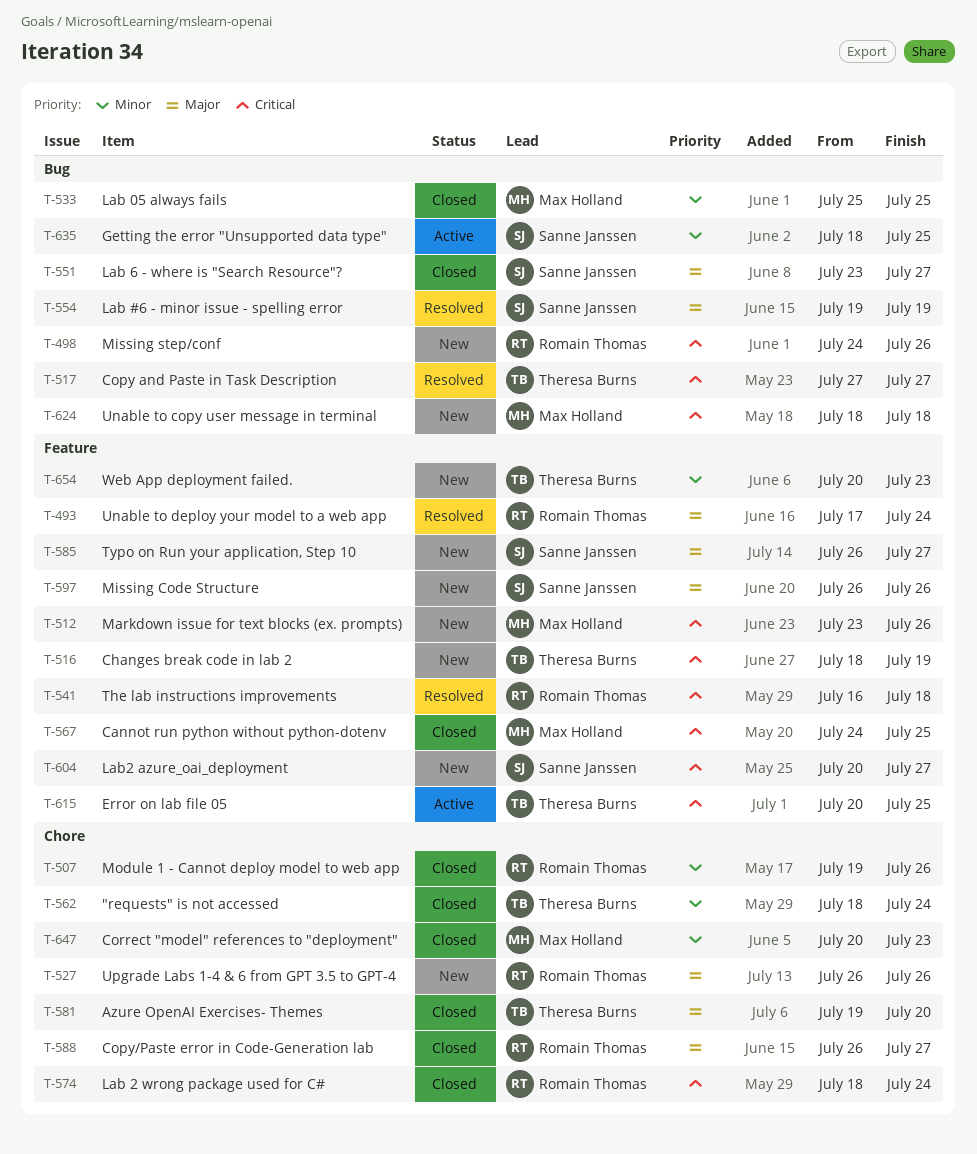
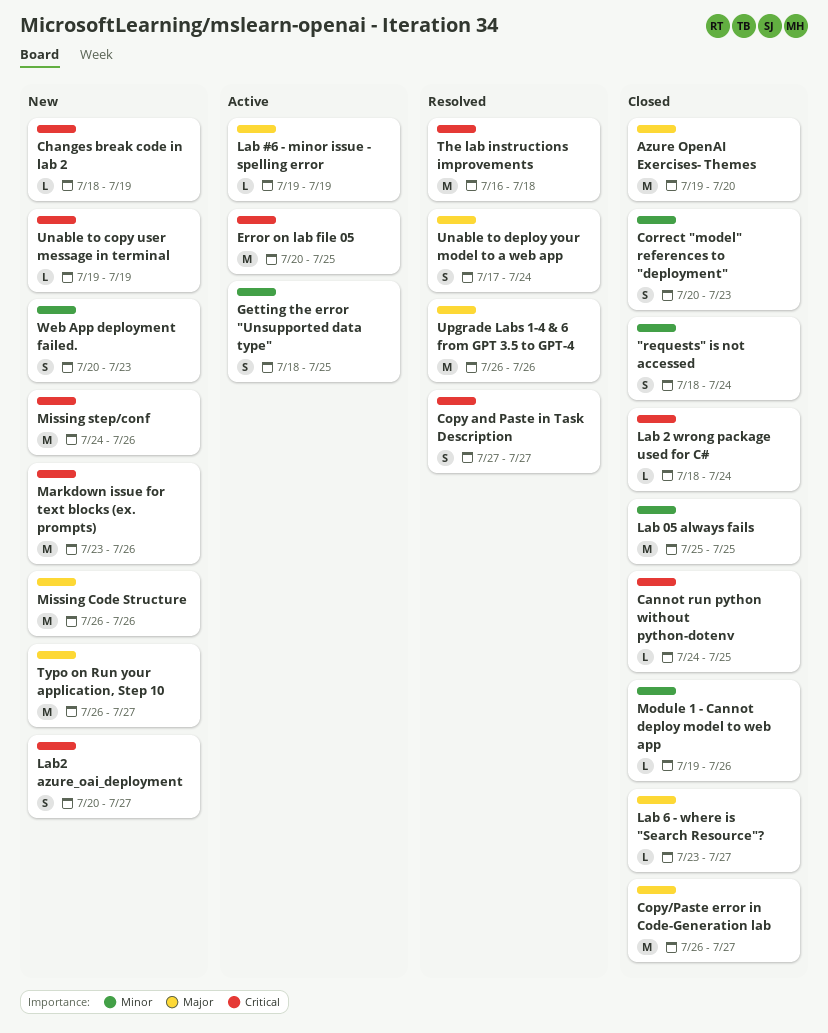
Lab #6 - minor issue - spelling error, status: Resolved -> Active
Unable to copy user message in terminal, start: Jul 18 -> Jul 19
Unable to copy user message in terminal, due: Jul 18 -> Jul 19
Upgrade Labs 1-4 & 6 from GPT 3.5 to GPT-4, status: New -> Resolved

